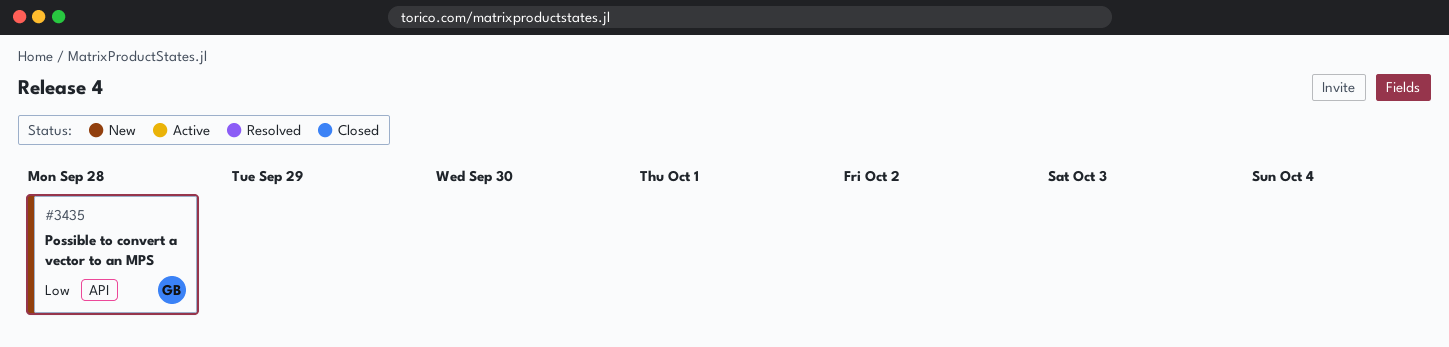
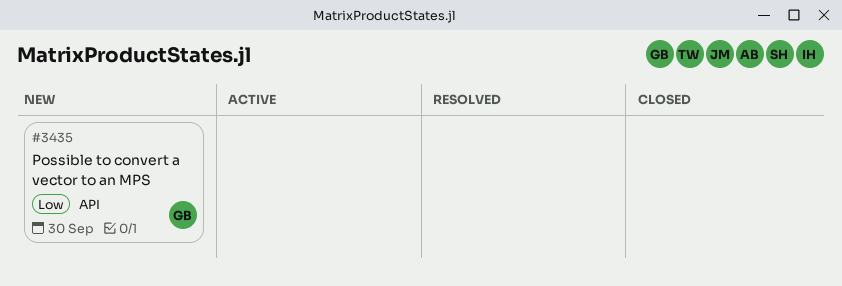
#3435, due: Sep 28 -> Sep 30

